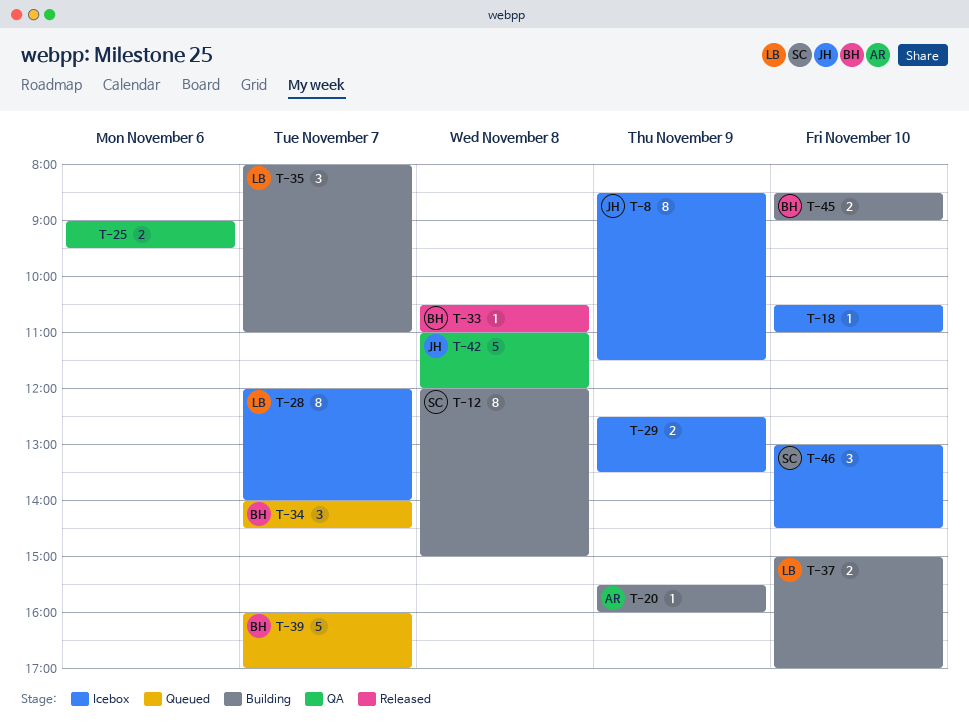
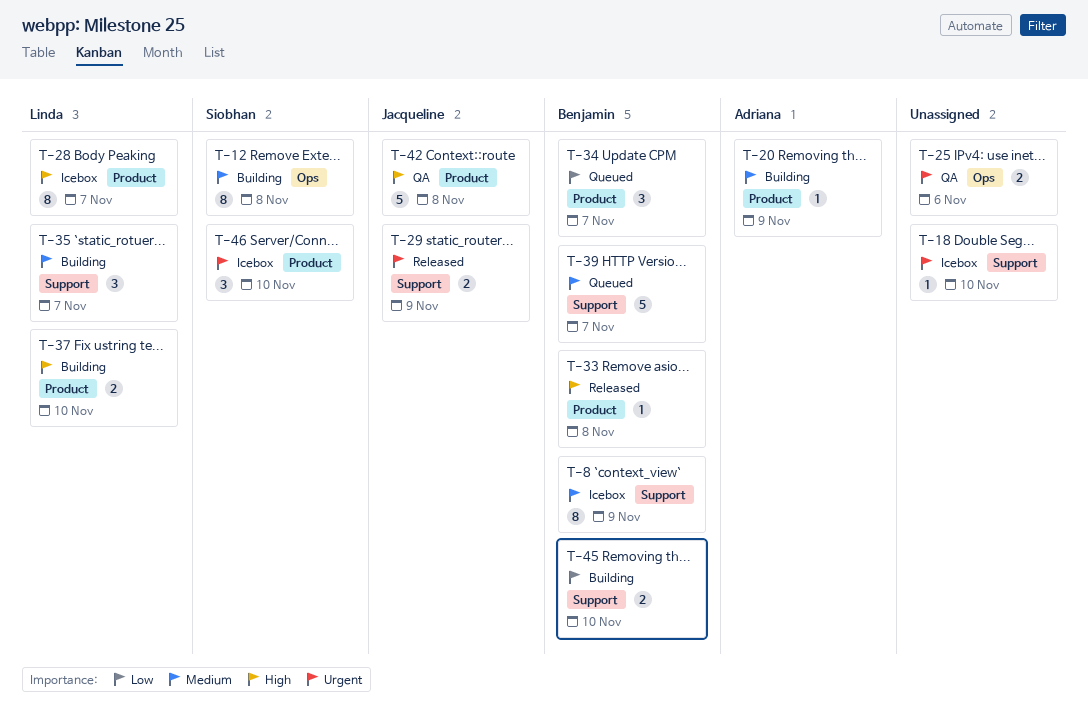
T-8, owner: Jacqueline -> Benjamin
T-29, status: Icebox -> Released
T-29, owner: none -> Jacqueline

